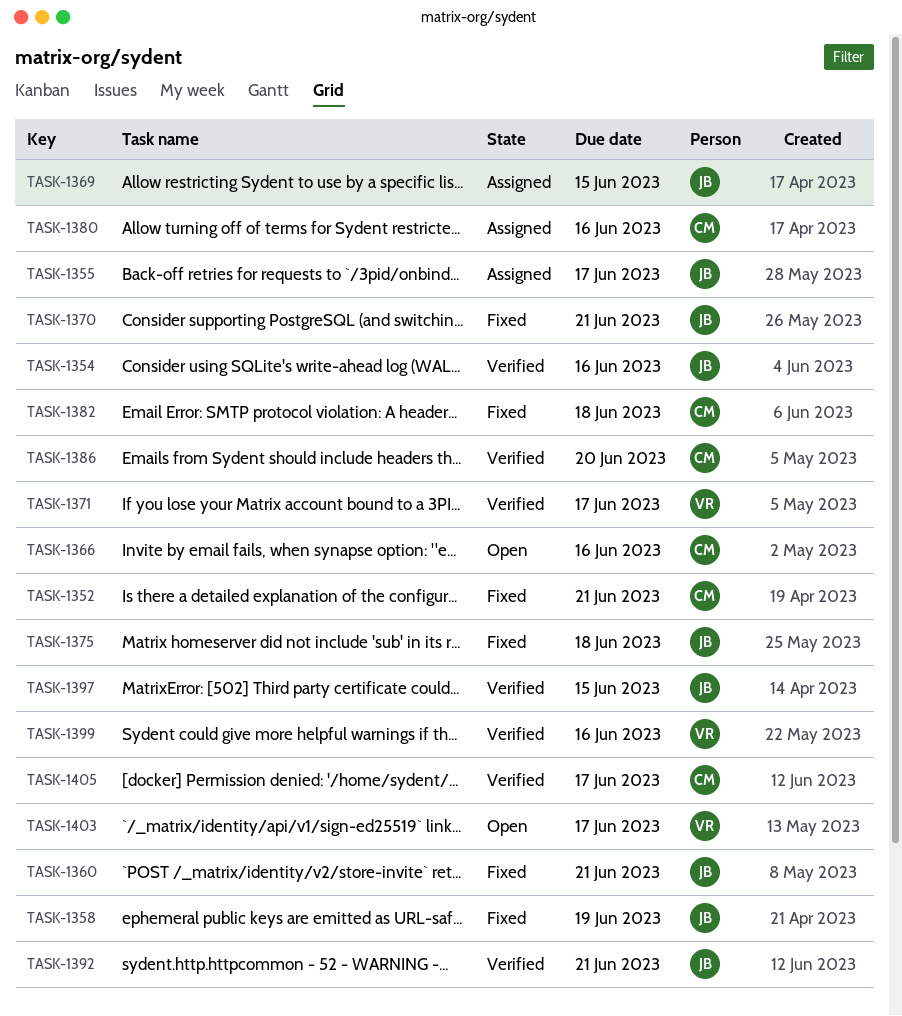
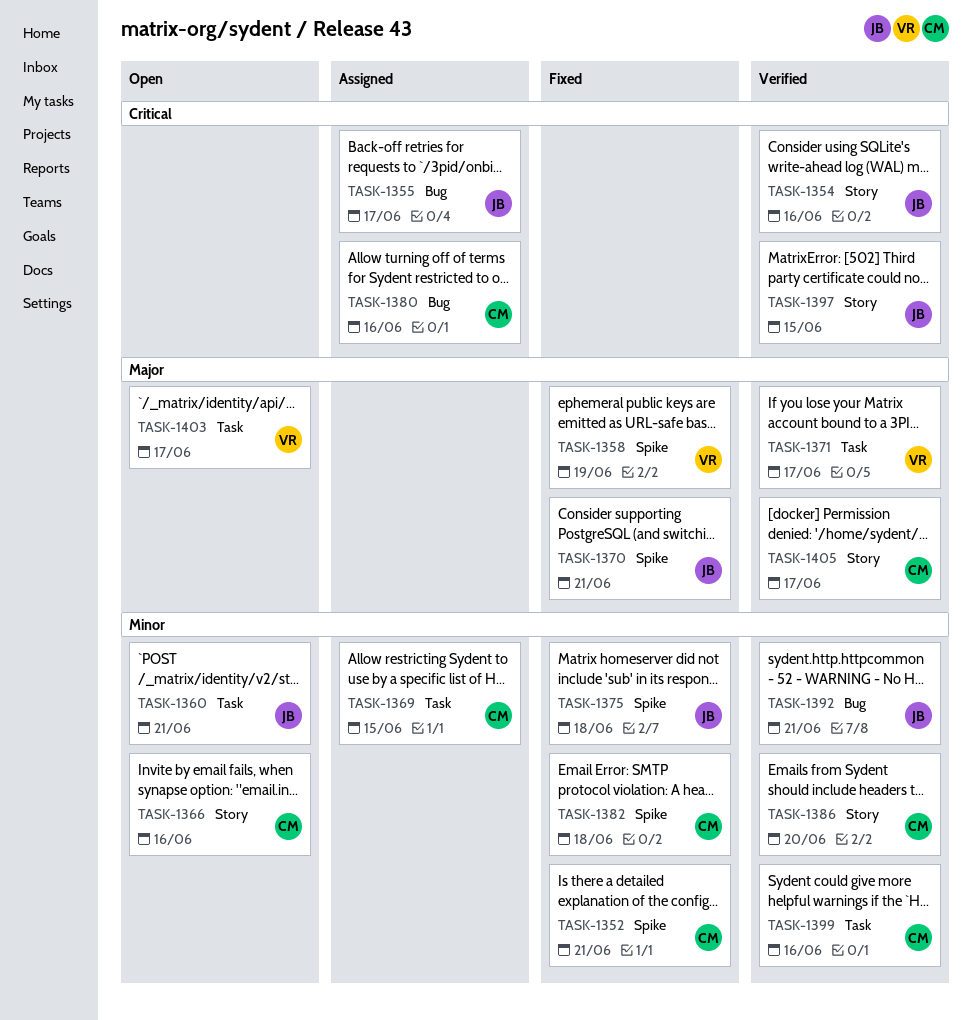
TASK-1358, owner: JB -> VR
TASK-1360, status: Fixed -> Open
TASK-1369, owner: JB -> CM
TASK-1399, owner: VR -> CM

